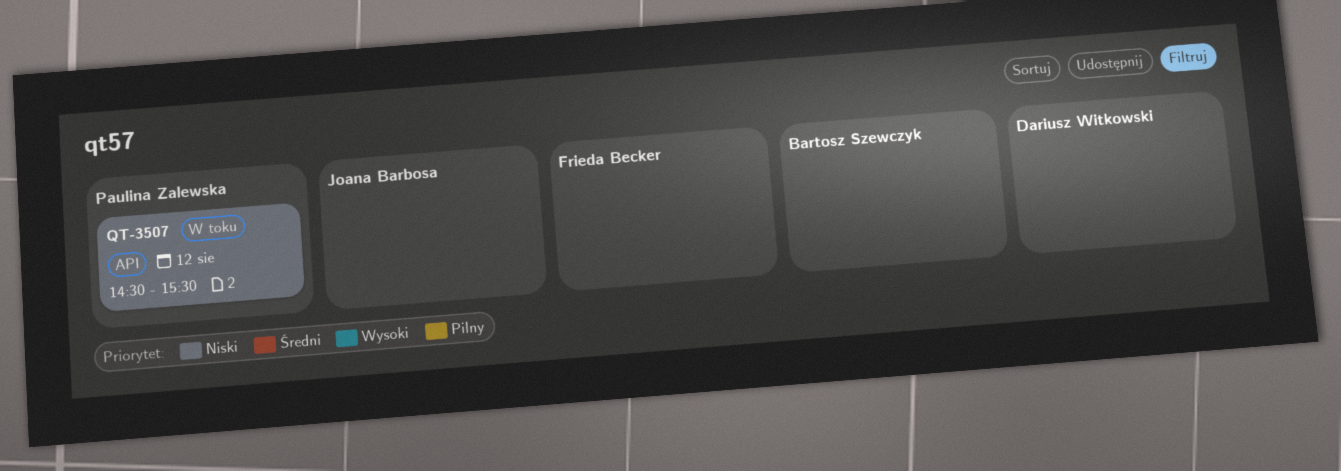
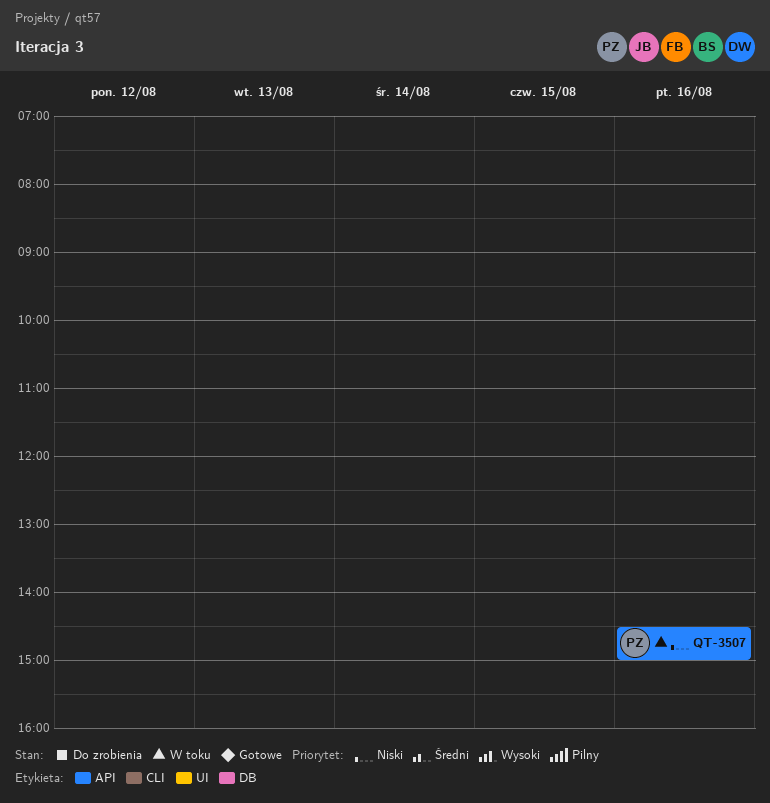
QT-3507, day: Aug 12 -> Aug 16
QT-3507, ends: 15:30 -> 15:00

